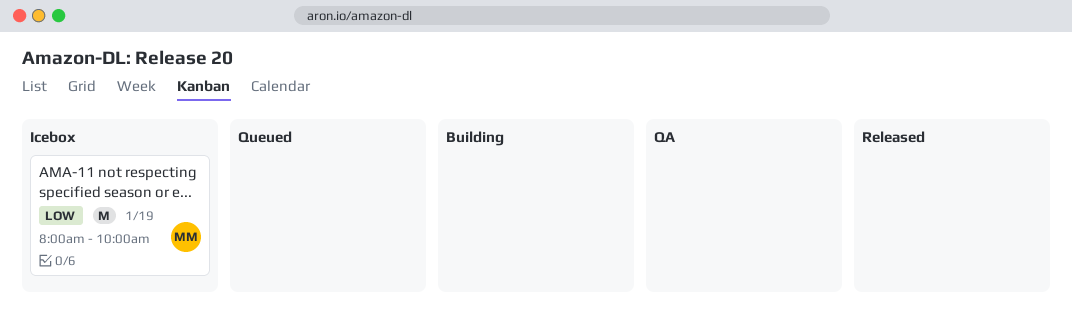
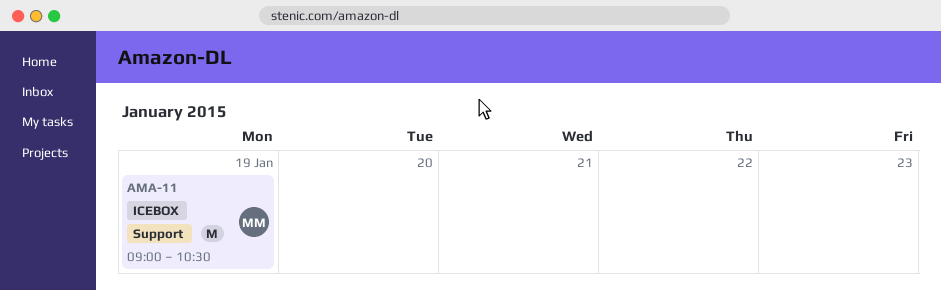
AMA-11, begins: 08:00 -> 09:00
AMA-11, ends: 10:00 -> 10:30

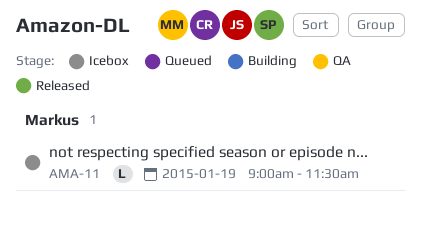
AMA-11, estimate: M -> L
AMA-11, ends: 10:30 -> 11:30

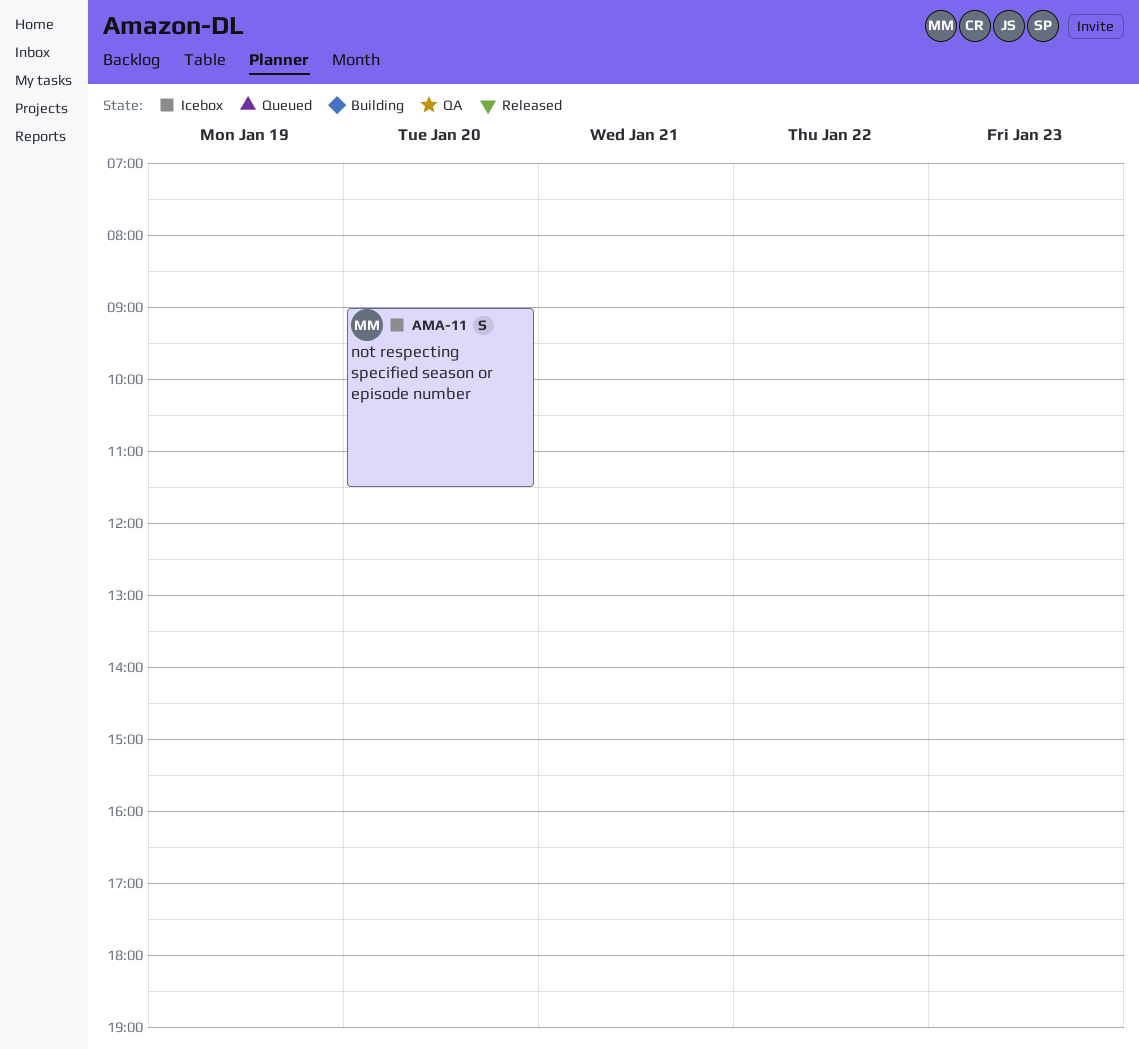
AMA-11, estimate: L -> S
AMA-11, day: Jan 19 -> Jan 20

